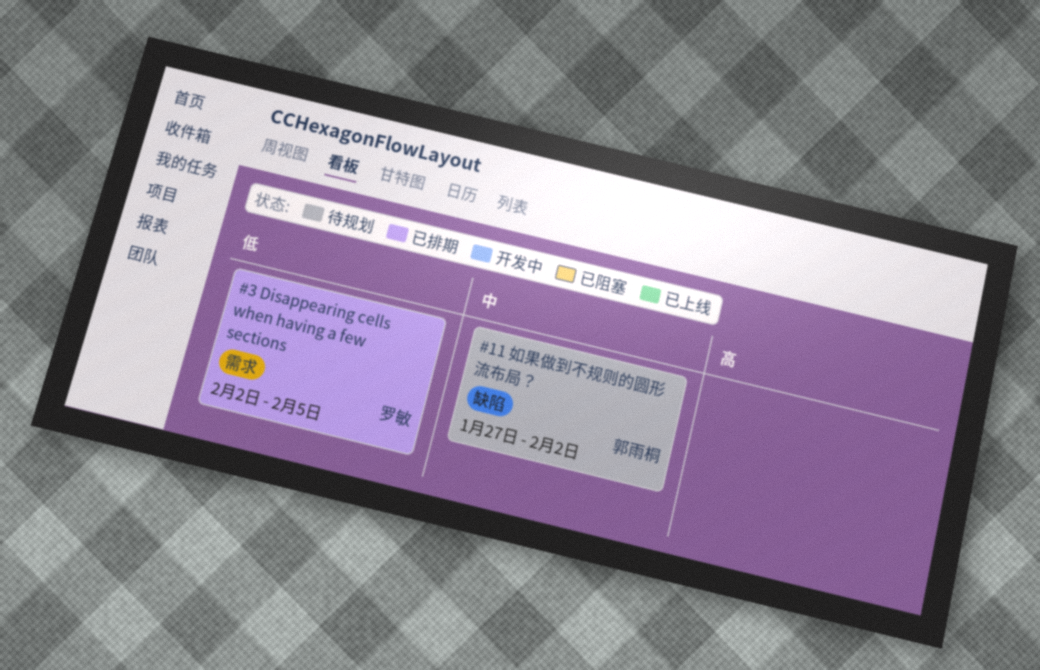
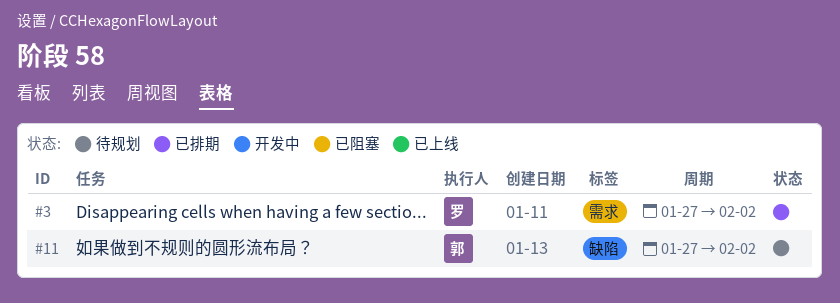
#3, start: Feb 2 -> Jan 27
#3, due: Feb 5 -> Feb 2

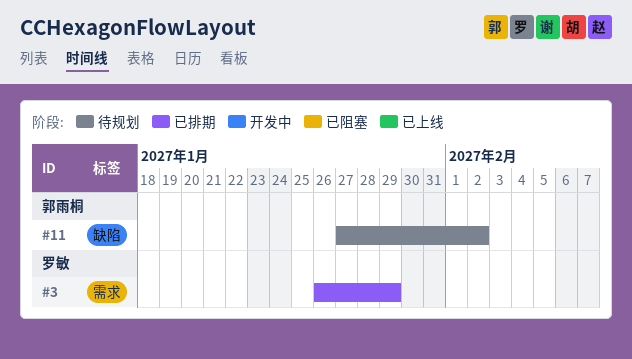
#3, start: Jan 27 -> Jan 26
#3, due: Feb 2 -> Jan 29

